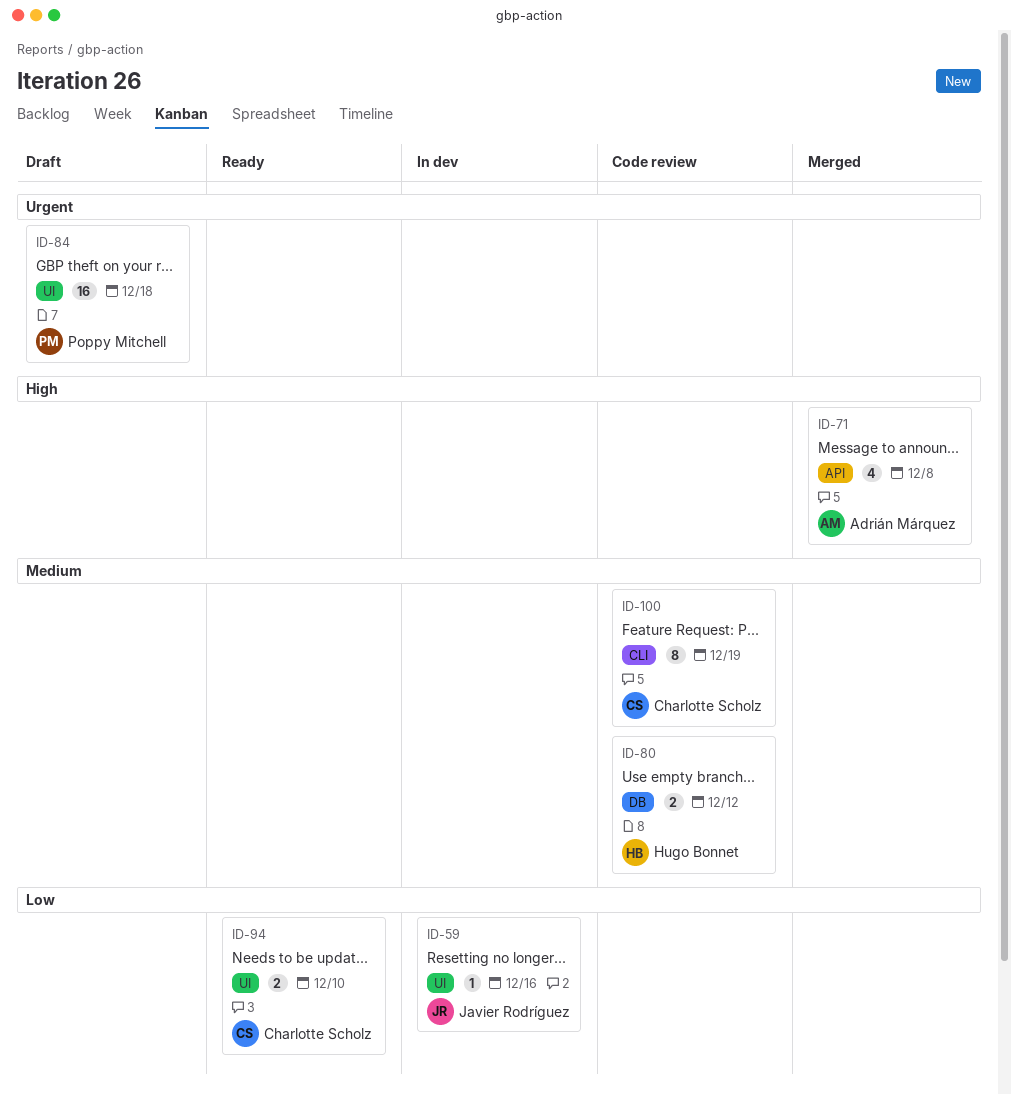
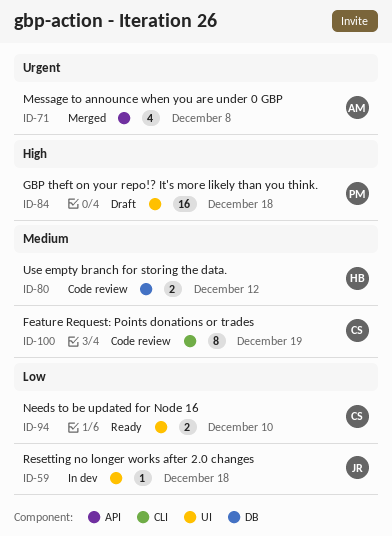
ID-59, due: Dec 16 -> Dec 18
ID-71, priority: High -> Urgent
ID-84, priority: Urgent -> High

